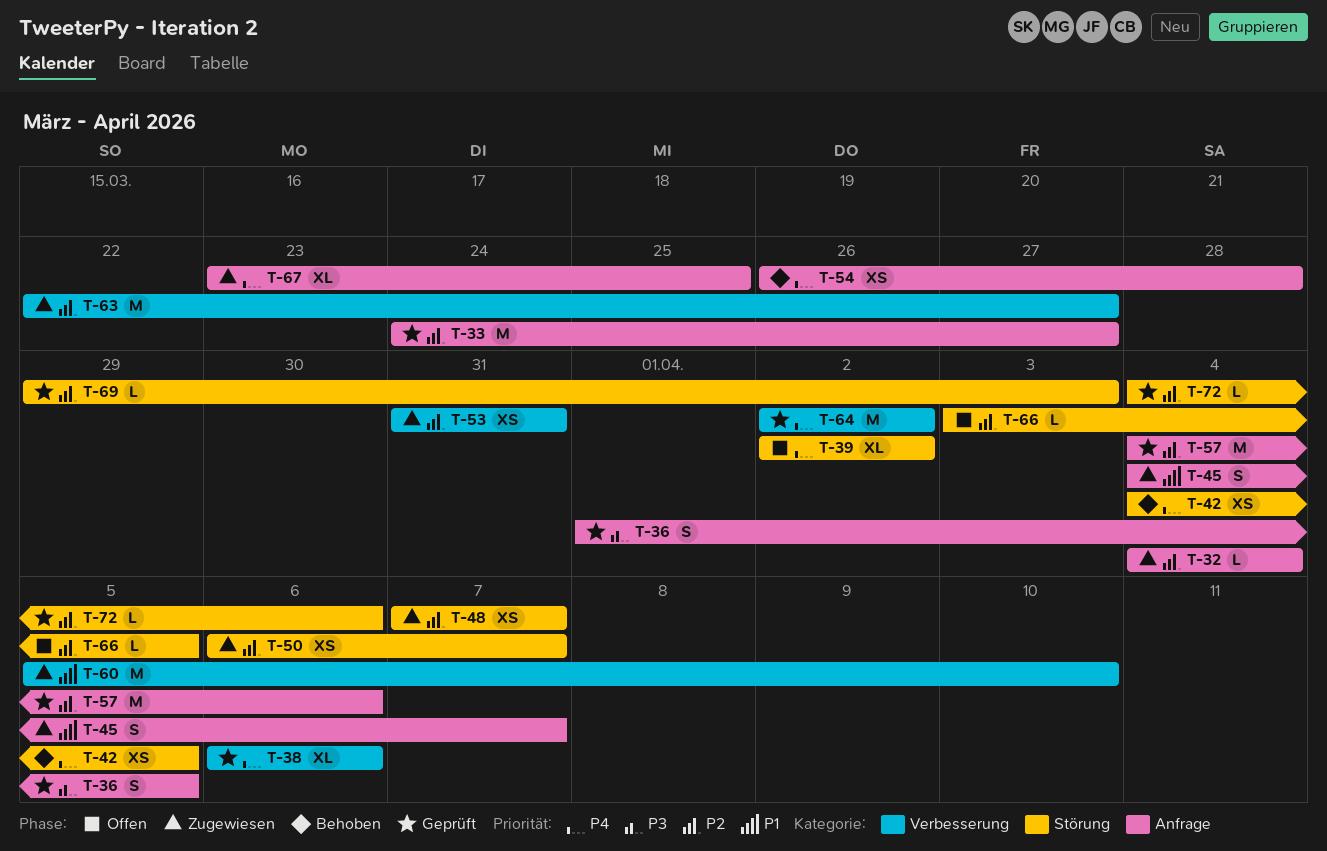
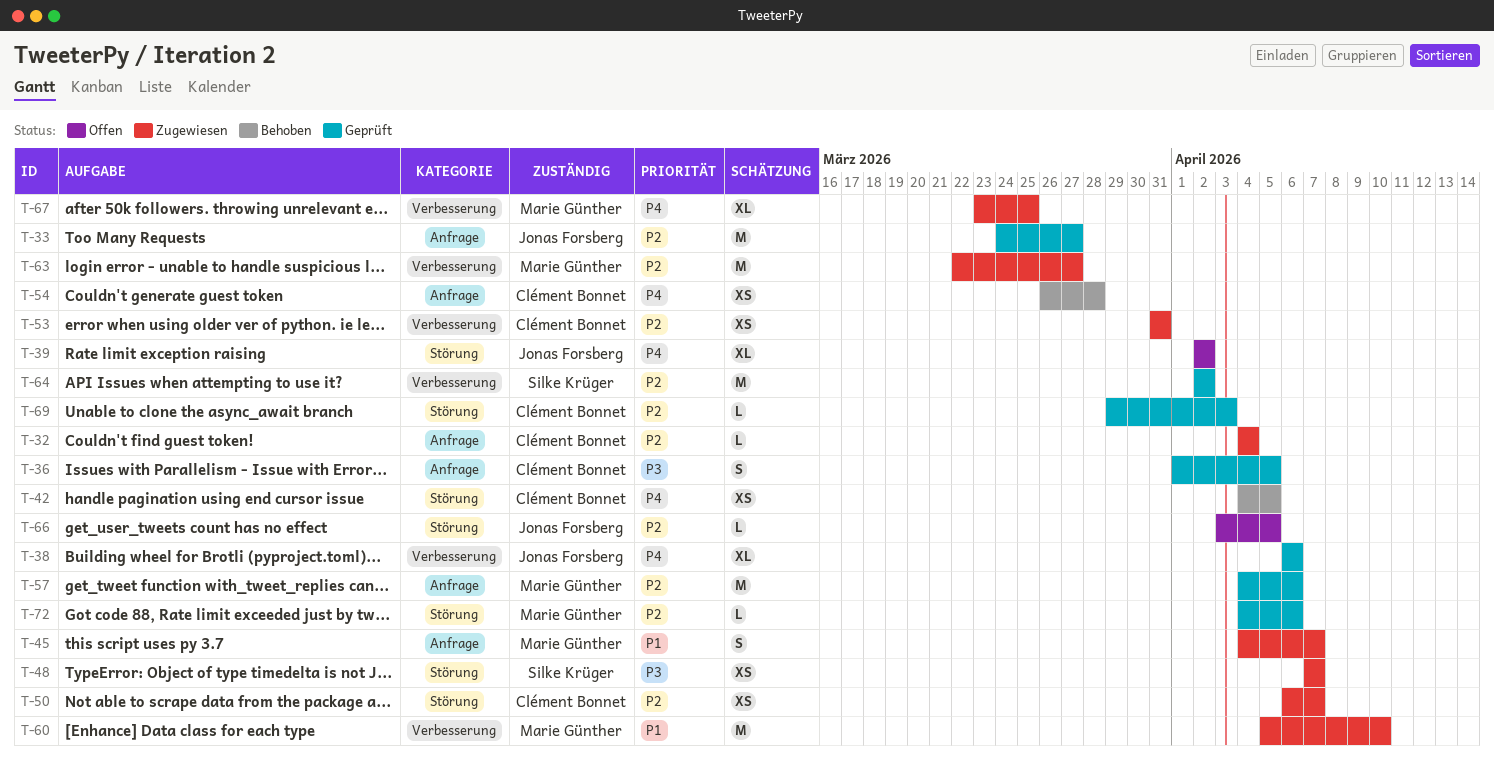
T-48, priority: P2 -> P3
T-64, priority: P4 -> P2
T-67, label: Anfrage -> Verbesserung

